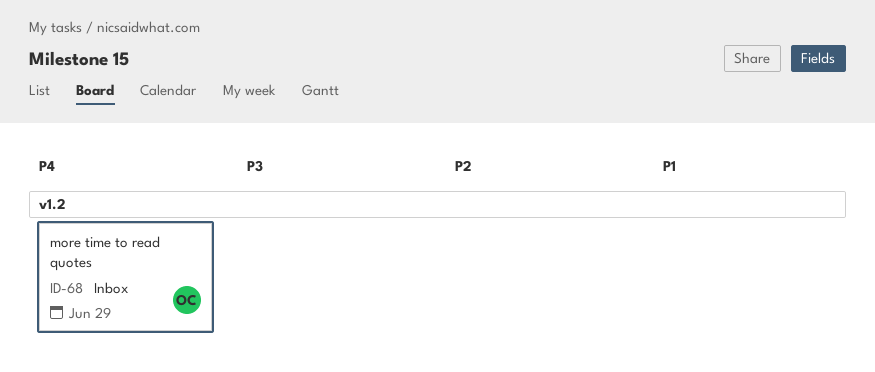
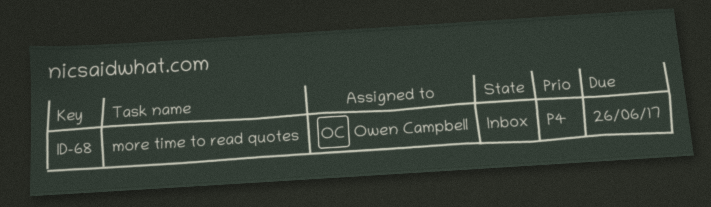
ID-68, due: Jun 29 -> Jun 26

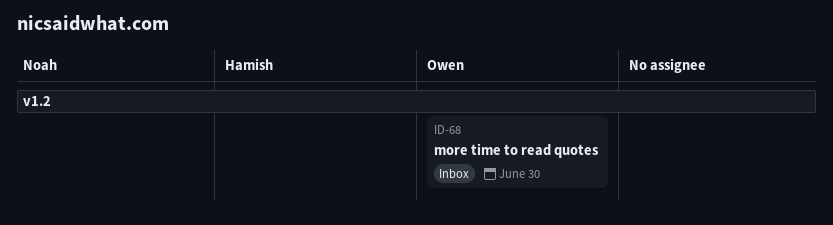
ID-68, due: Jun 26 -> Jun 30

